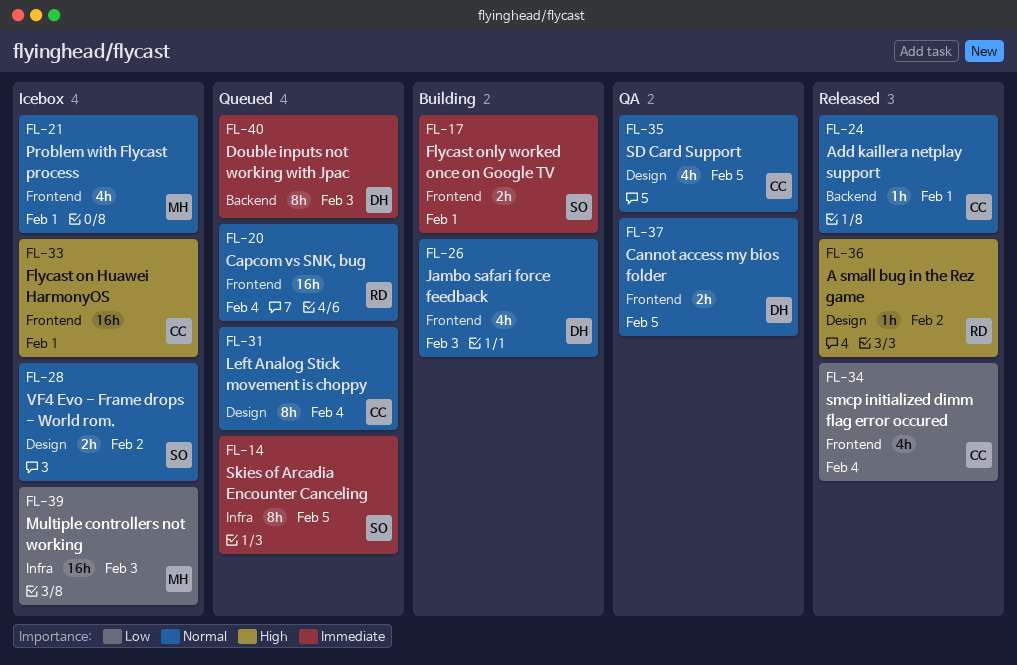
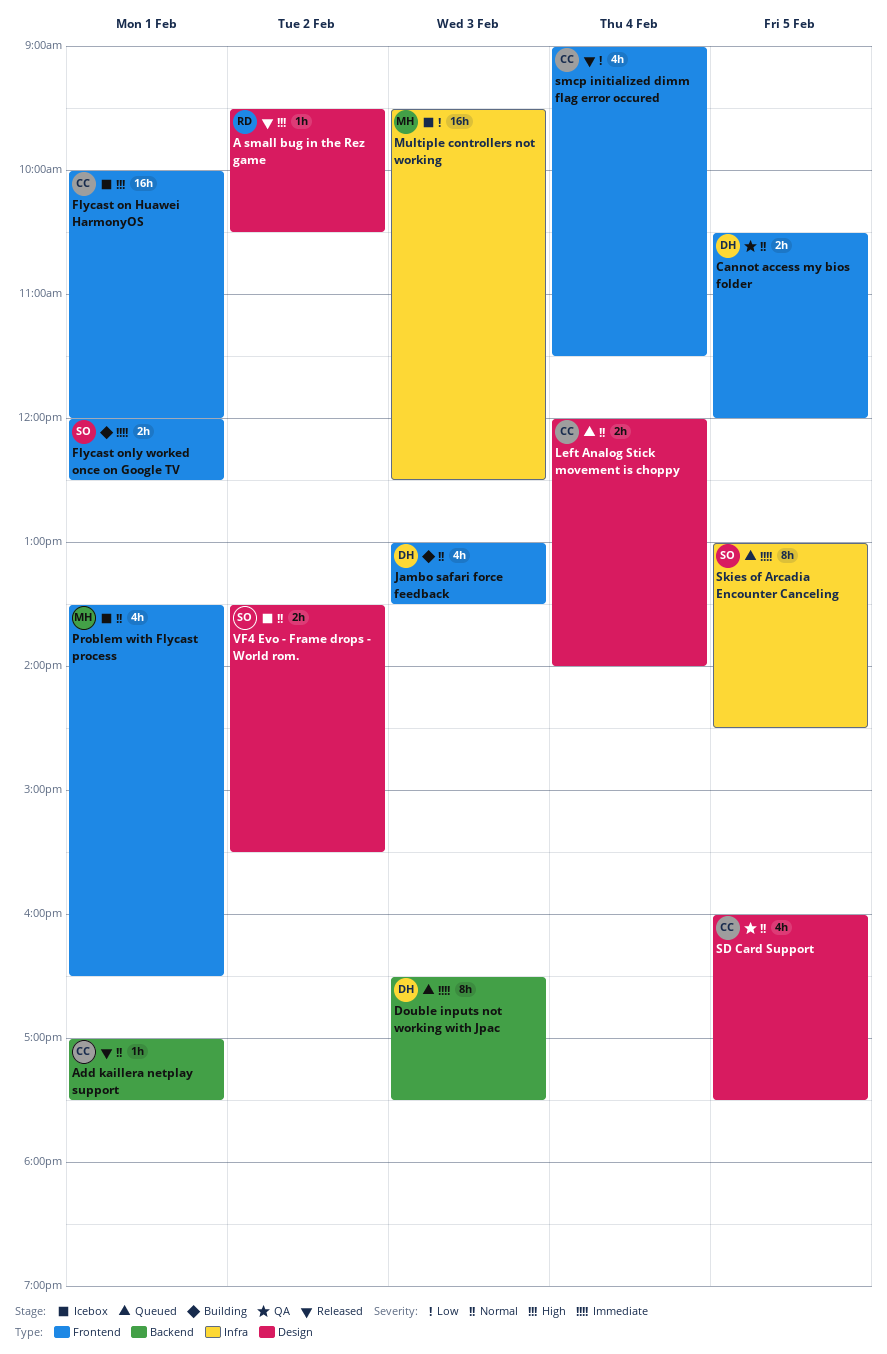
Capcom vs SNK, bug: present -> none
Left Analog Stick movement is choppy, estimate: 8h -> 2h

